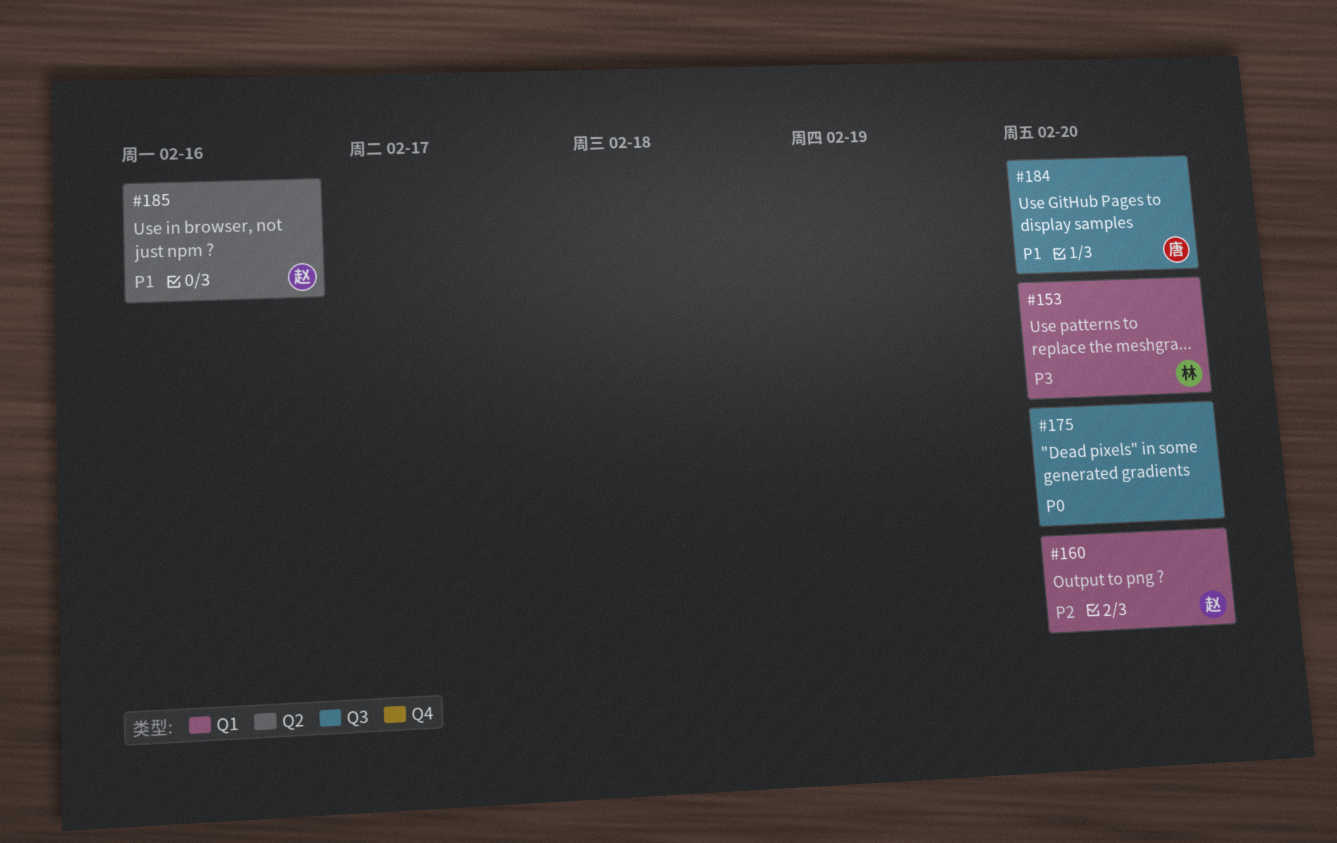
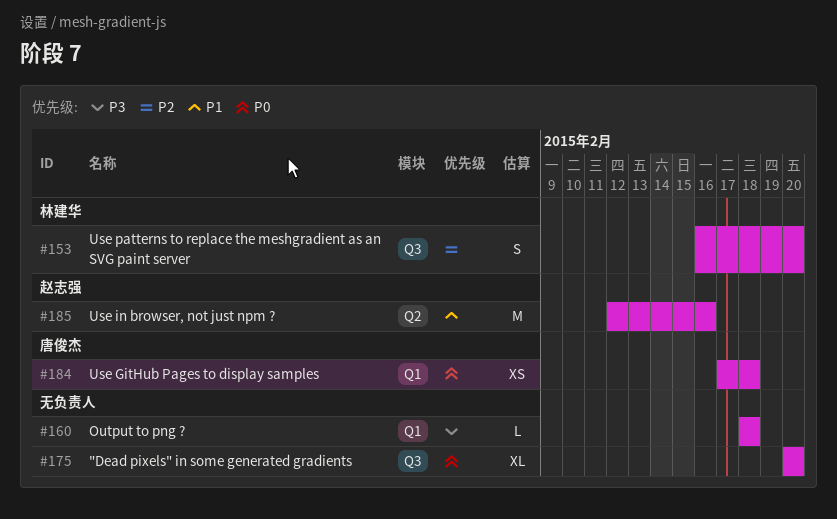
#153, priority: P3 -> P2
#153, label: Q1 -> Q3
#160, owner: 赵志强 -> none
#160, priority: P2 -> P3
#160, due: Feb 20 -> Feb 18
#184, priority: P1 -> P0
#184, label: Q3 -> Q1
#184, due: Feb 20 -> Feb 18

